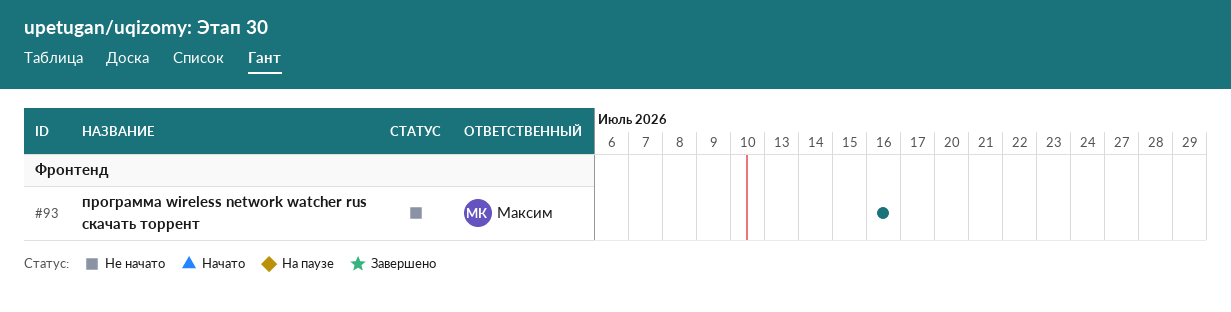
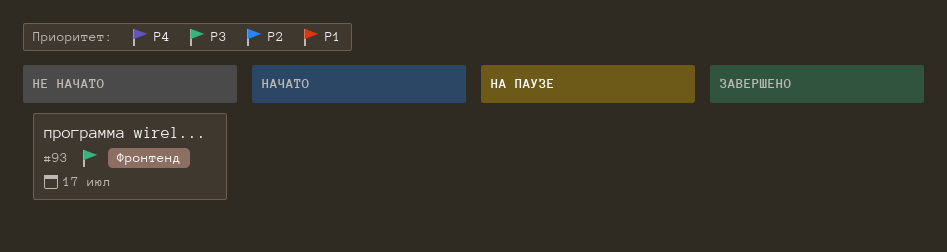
#93, due: Jul 16 -> Jul 17

